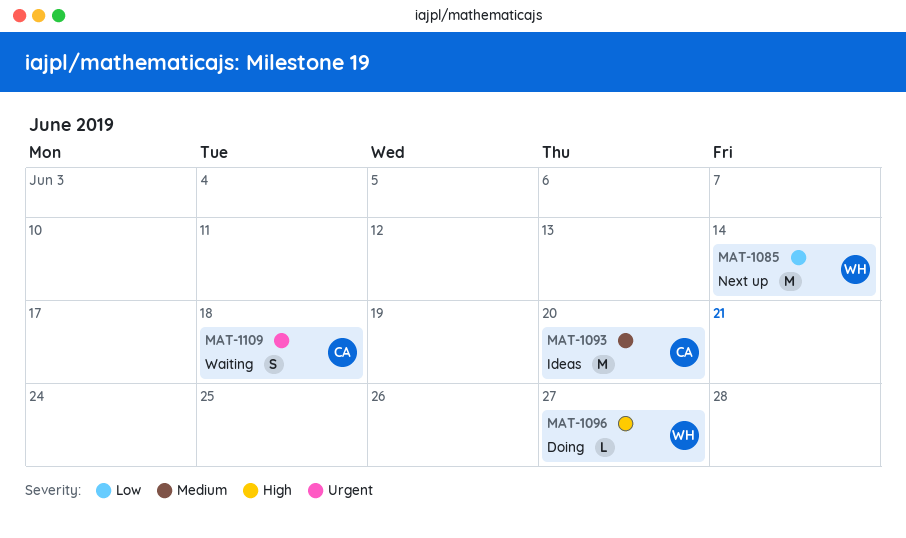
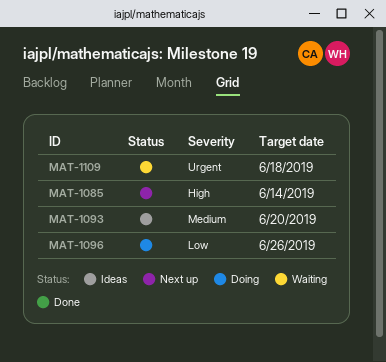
MAT-1085, priority: Low -> High
MAT-1096, priority: High -> Low
MAT-1096, due: Jun 27 -> Jun 26

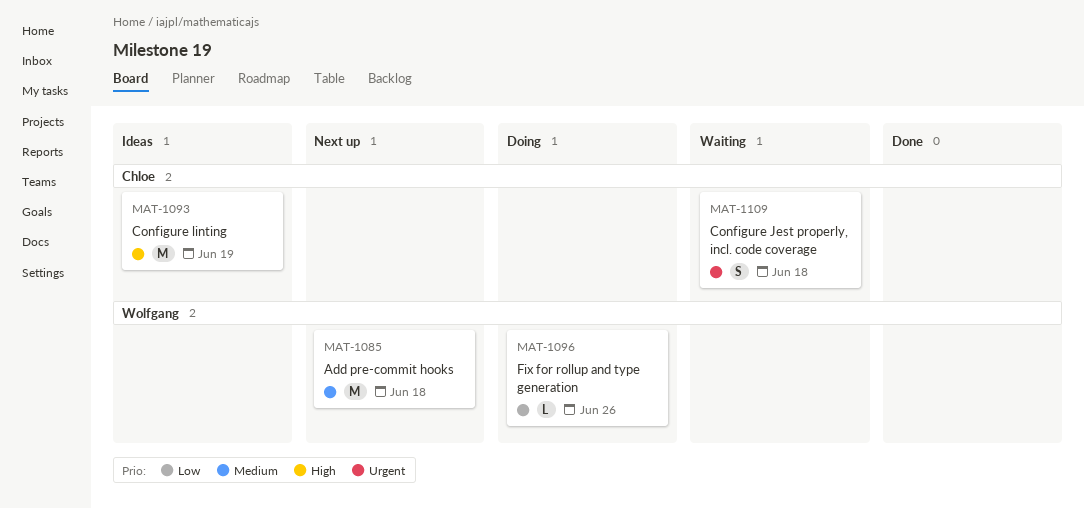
MAT-1085, priority: High -> Medium
MAT-1085, due: Jun 14 -> Jun 18
MAT-1093, priority: Medium -> High
MAT-1093, due: Jun 20 -> Jun 19

